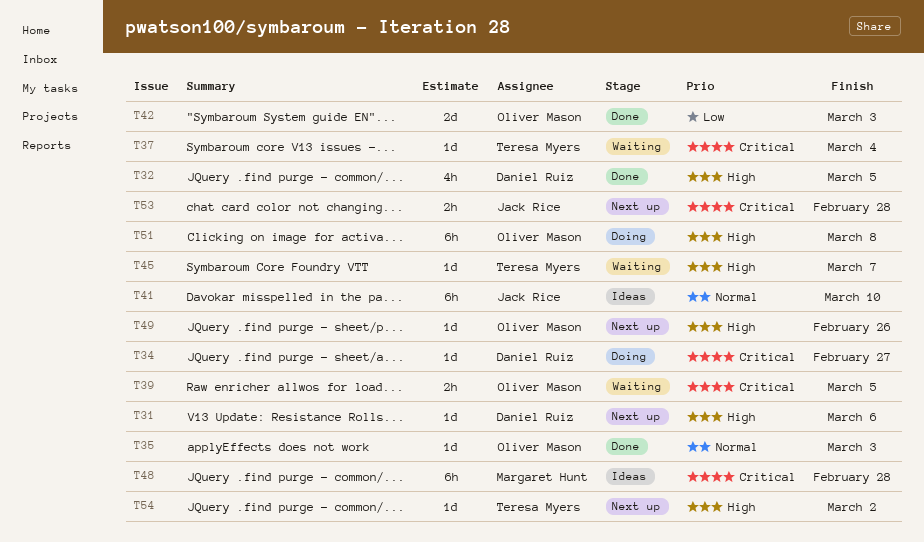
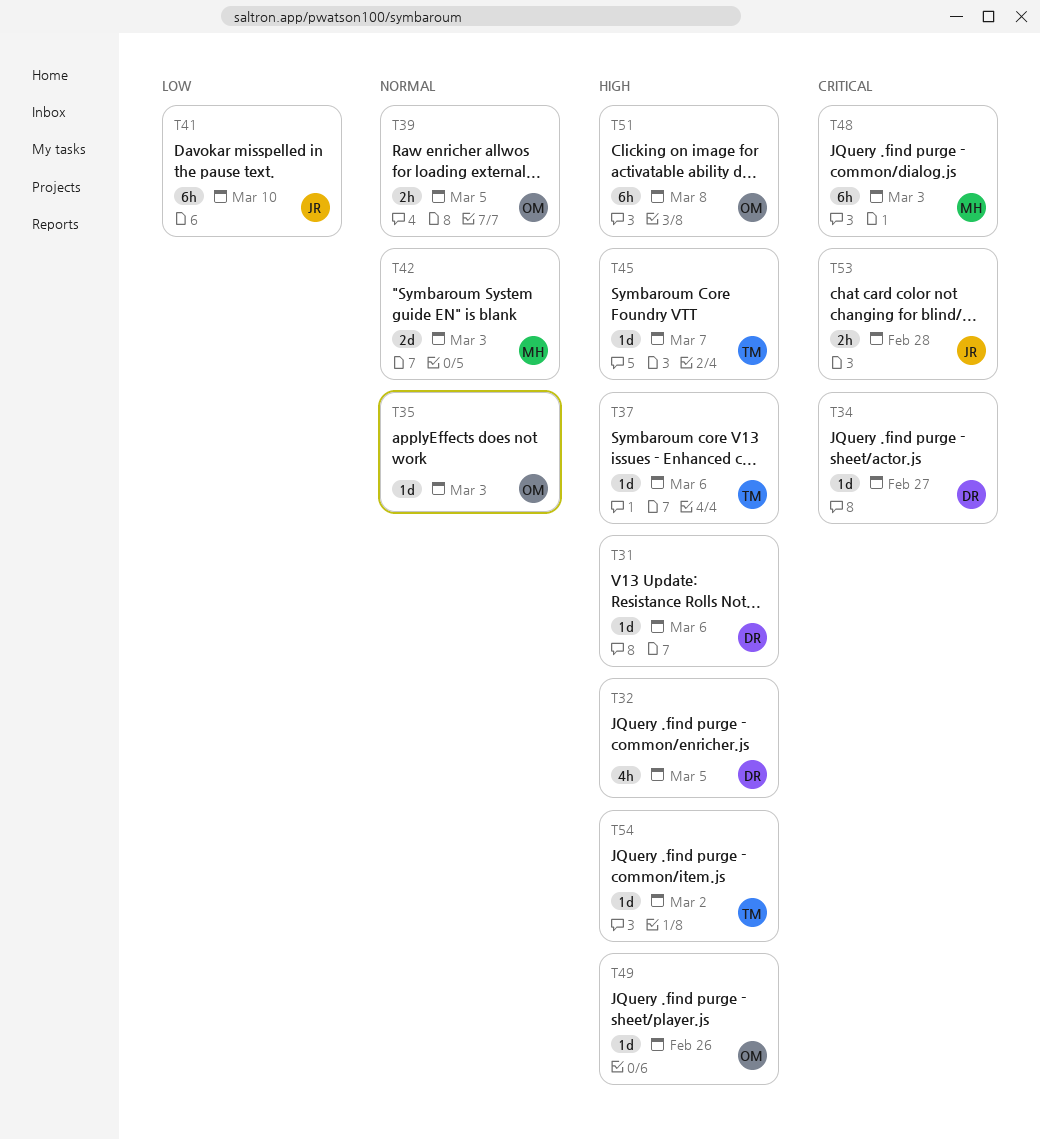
T37, priority: Critical -> High
T37, due: Mar 4 -> Mar 6
T39, priority: Critical -> Normal
T41, priority: Normal -> Low
T42, owner: Oliver Mason -> Margaret Hunt
T42, priority: Low -> Normal
T48, due: Feb 28 -> Mar 3

